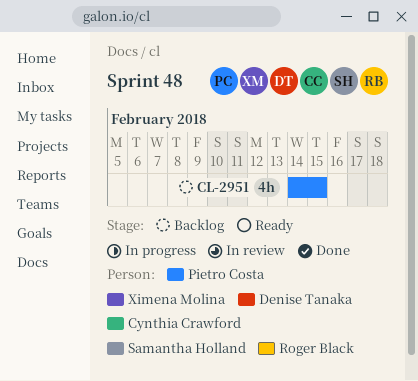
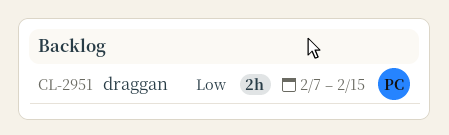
CL-2951, estimate: 4h -> 2h
CL-2951, start: Feb 14 -> Feb 7

